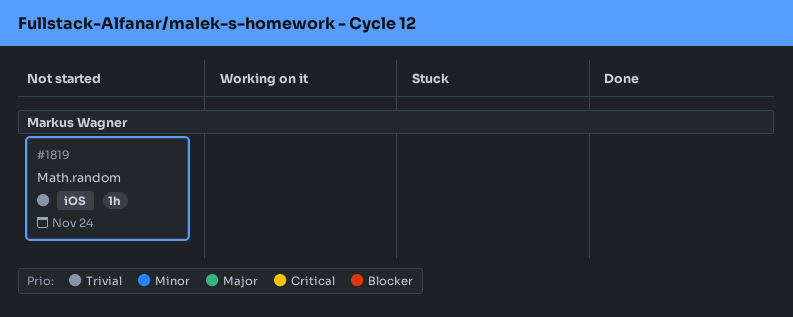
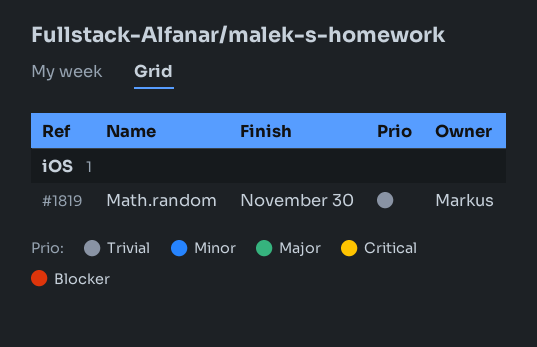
#1819, due: Nov 24 -> Nov 30

